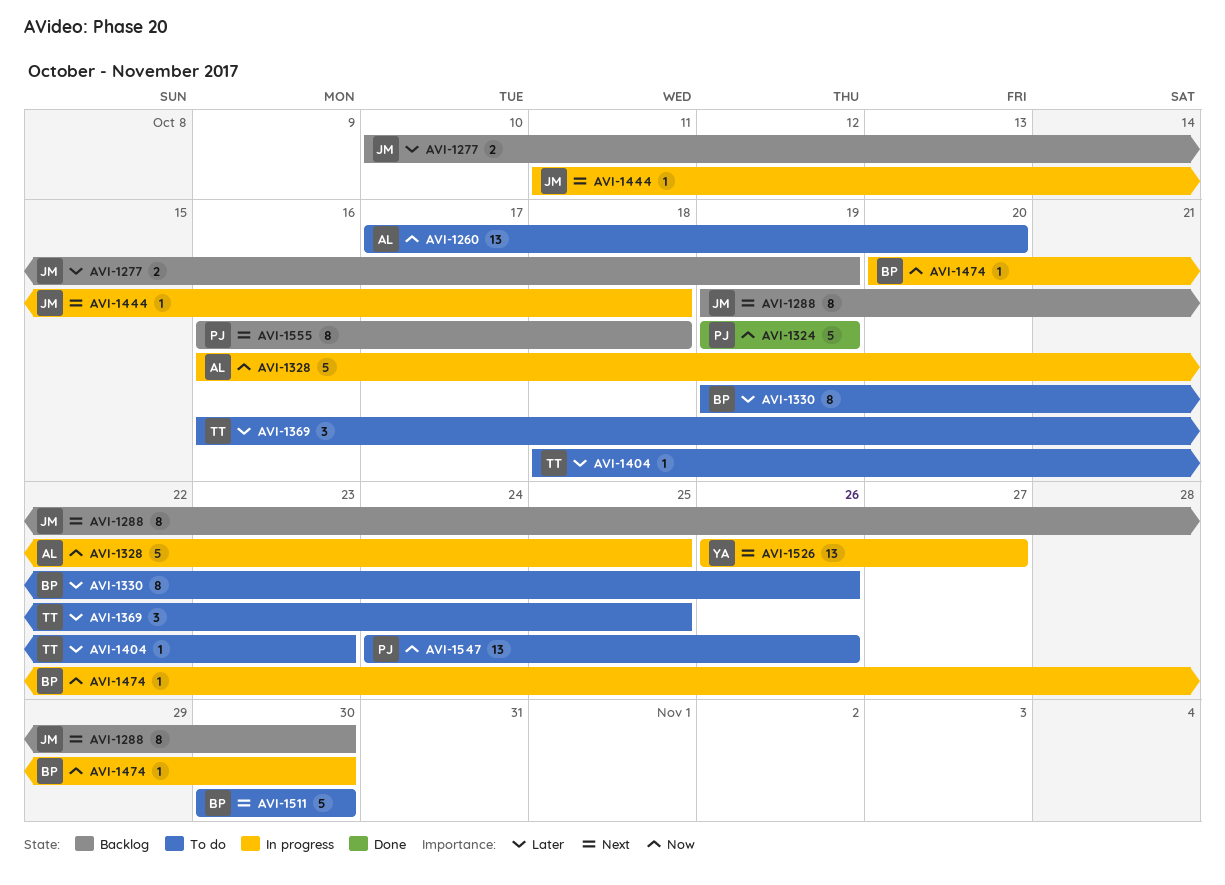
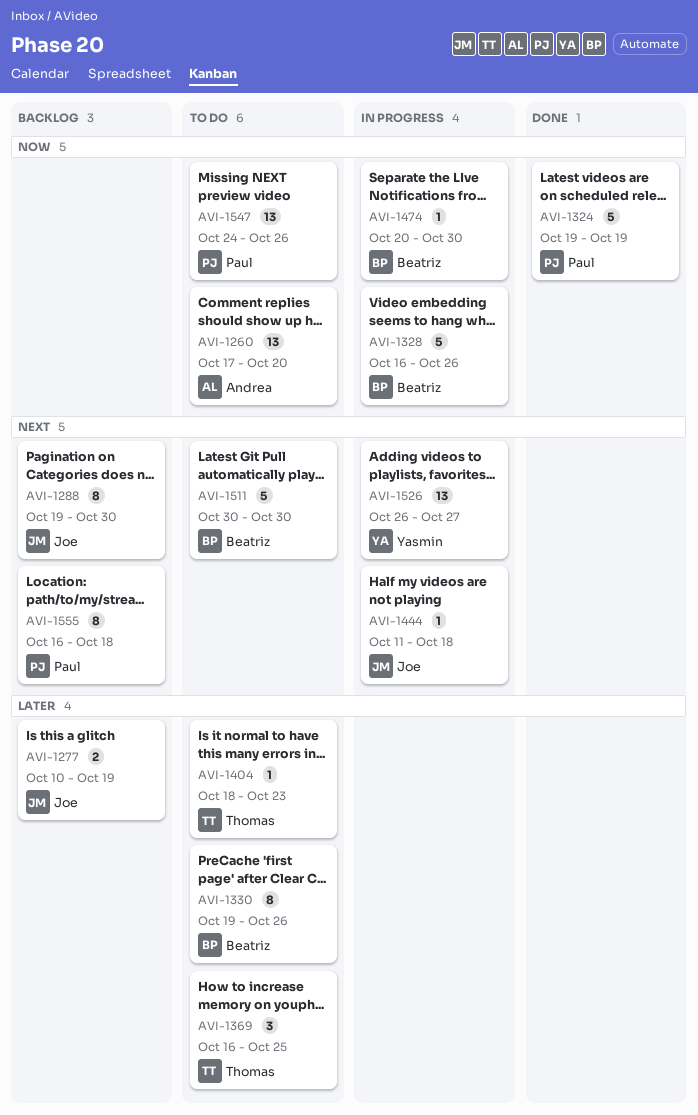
AVI-1328, owner: Andrea -> Beatriz
AVI-1328, due: Oct 25 -> Oct 26

